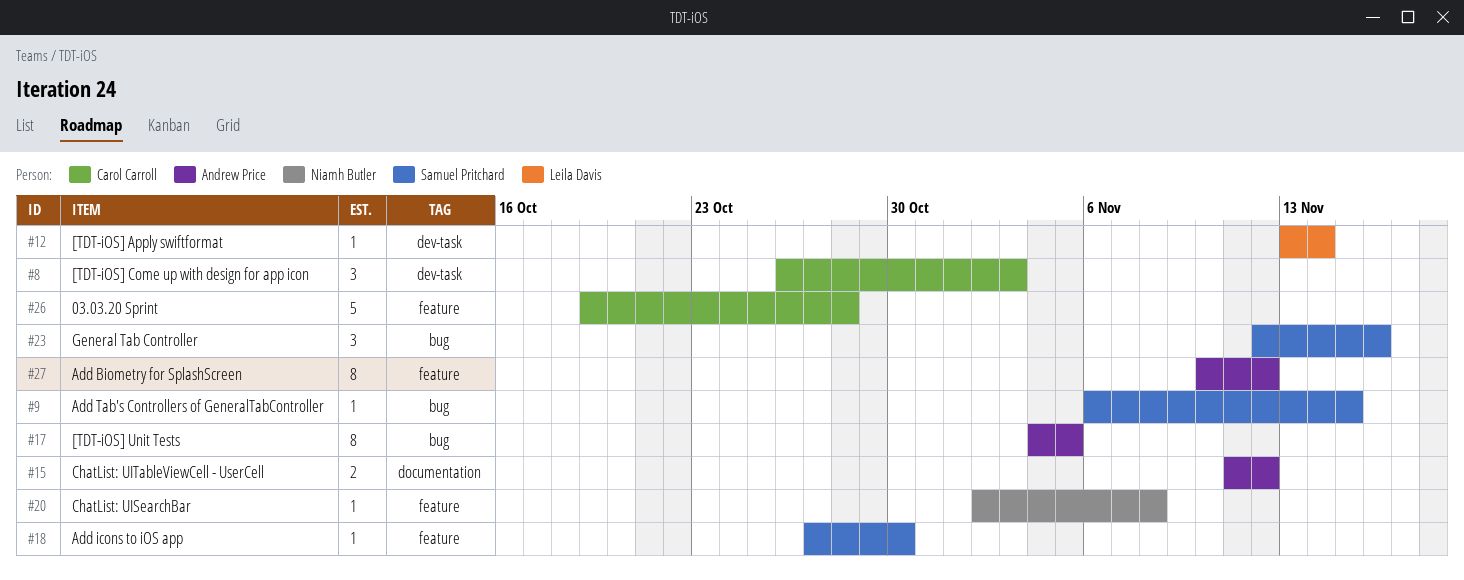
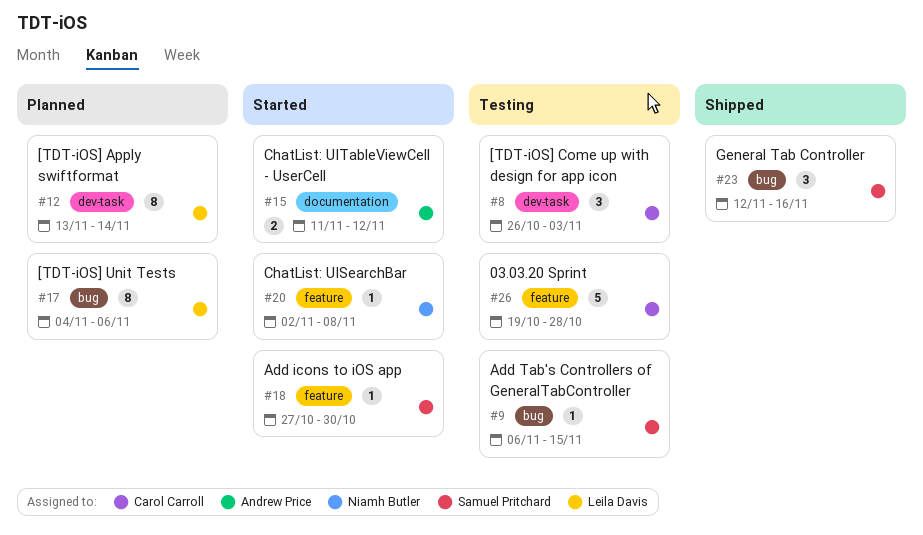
#12, estimate: 1 -> 8
#17, owner: Andrew Price -> Leila Davis
#17, due: Nov 5 -> Nov 6
#27: present -> none

